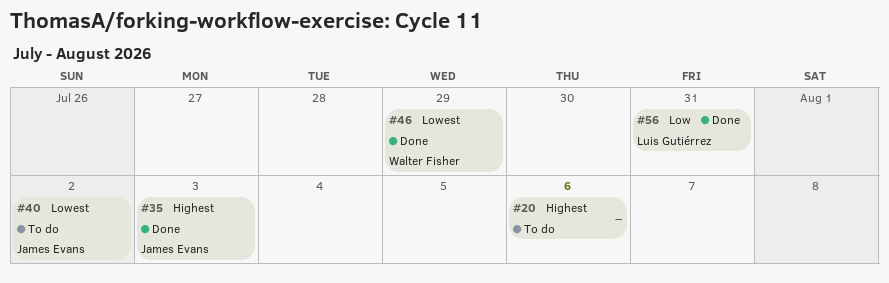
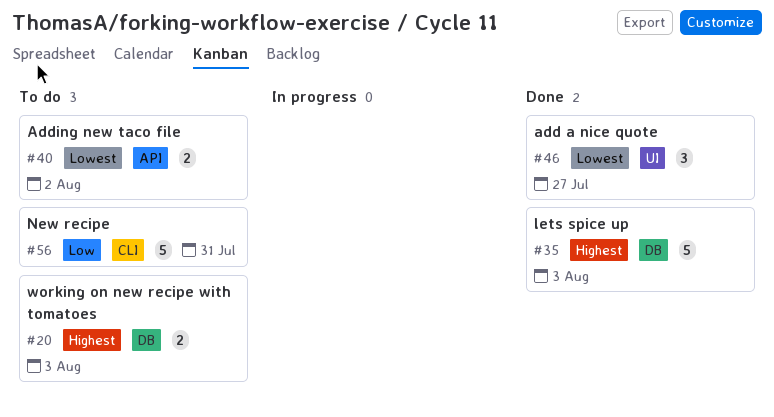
#20, due: Aug 6 -> Aug 3
#46, due: Jul 29 -> Jul 27
#56, status: Done -> To do

